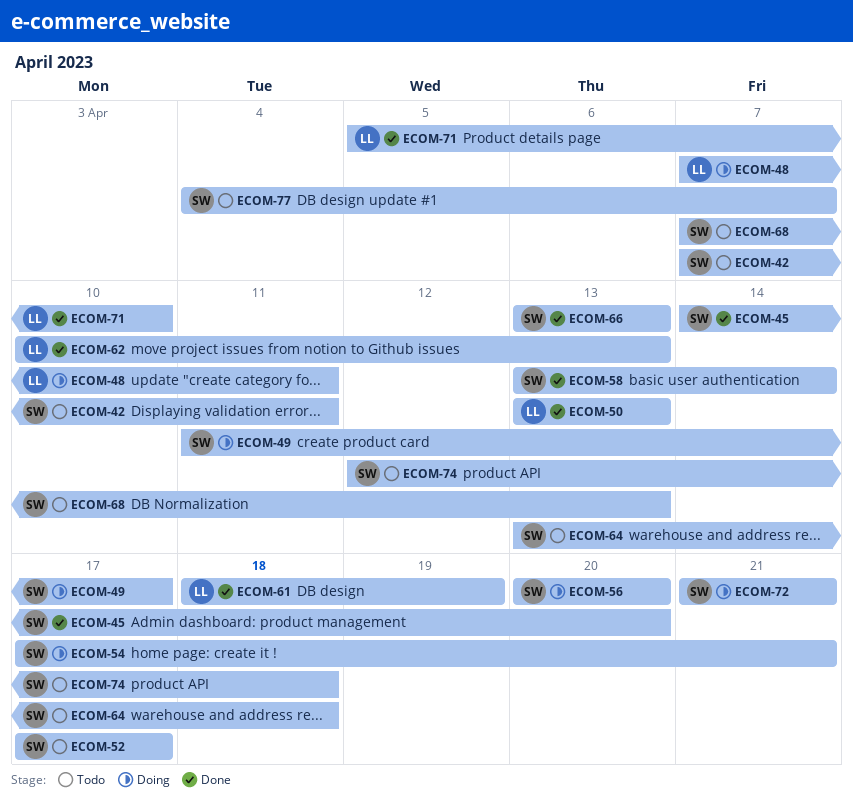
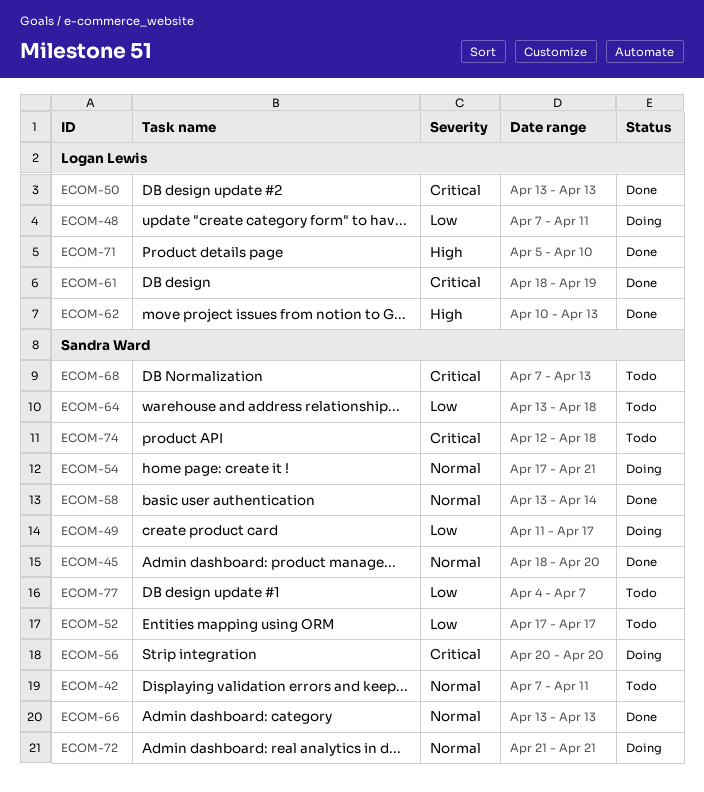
ECOM-45, start: Apr 14 -> Apr 18

